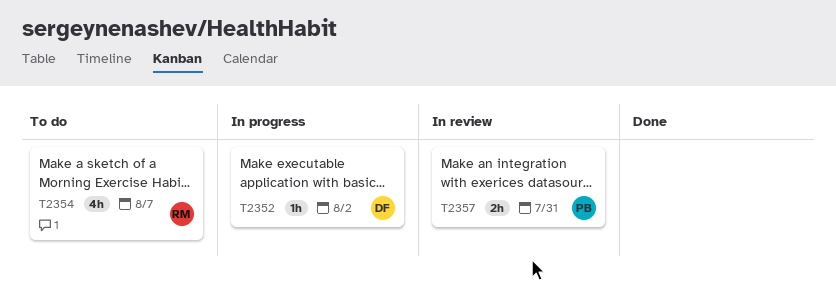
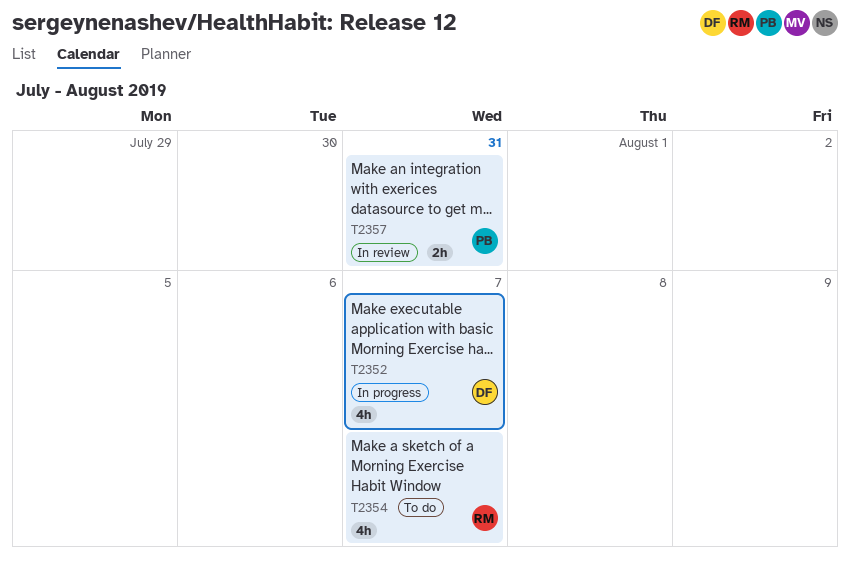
T2352, estimate: 1h -> 4h
T2352, due: Aug 2 -> Aug 7

